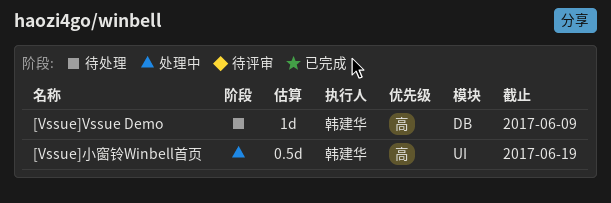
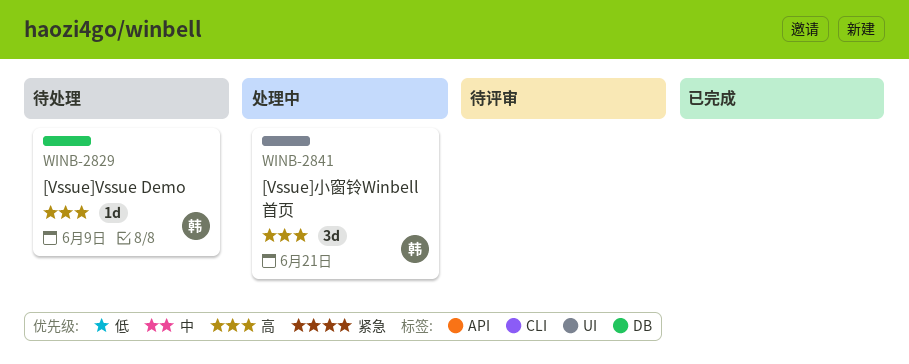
[Vssue]小窗铃Winbell首页, estimate: 0.5d -> 3d
[Vssue]小窗铃Winbell首页, due: Jun 19 -> Jun 21

